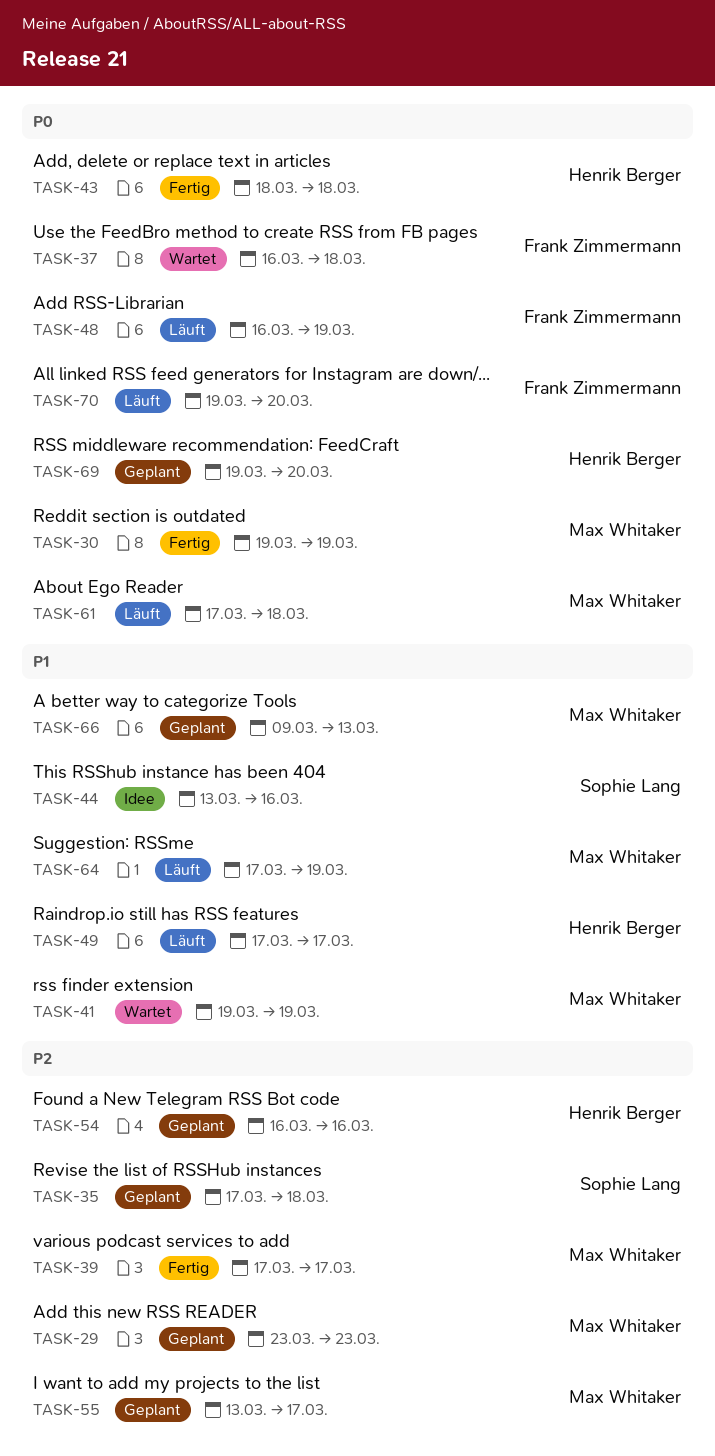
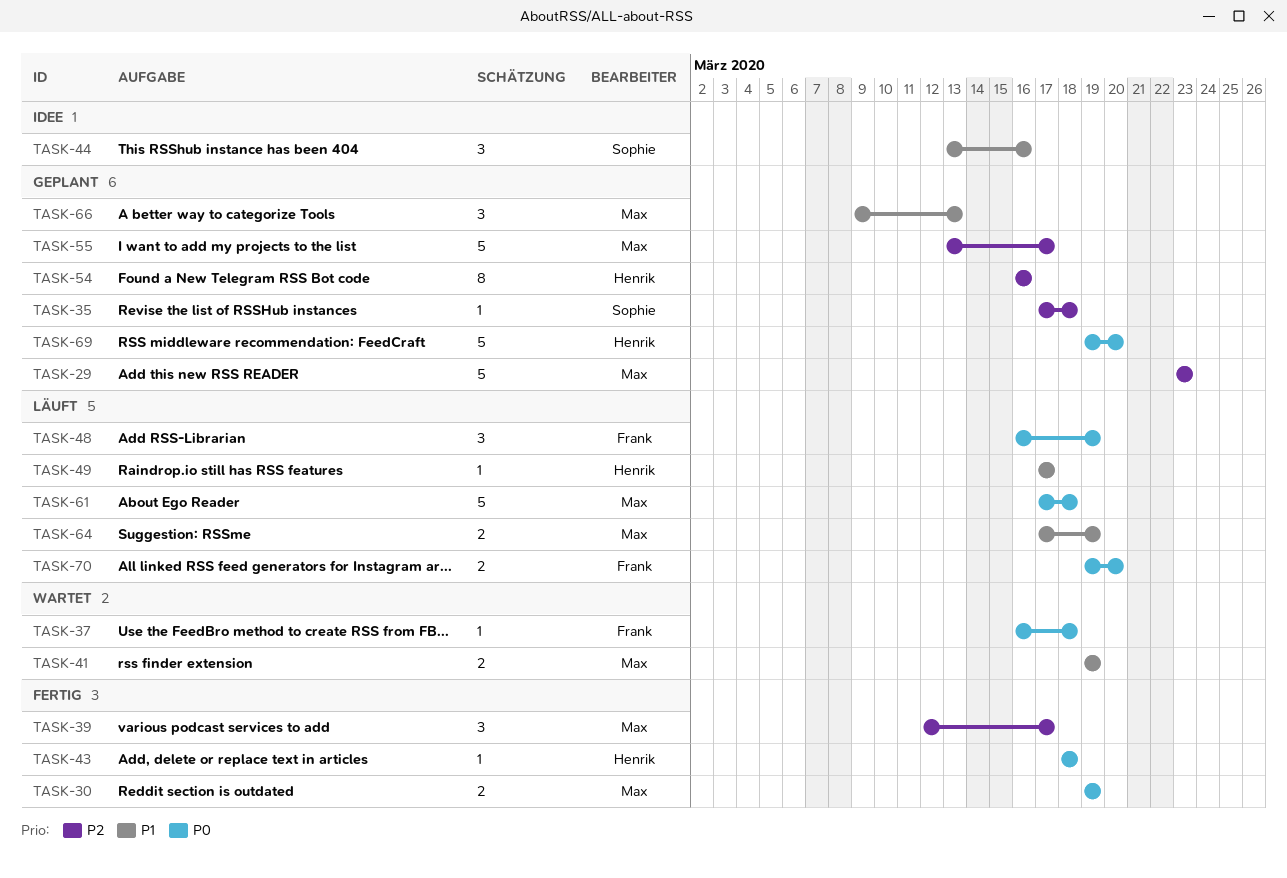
TASK-39, start: Mar 17 -> Mar 12

